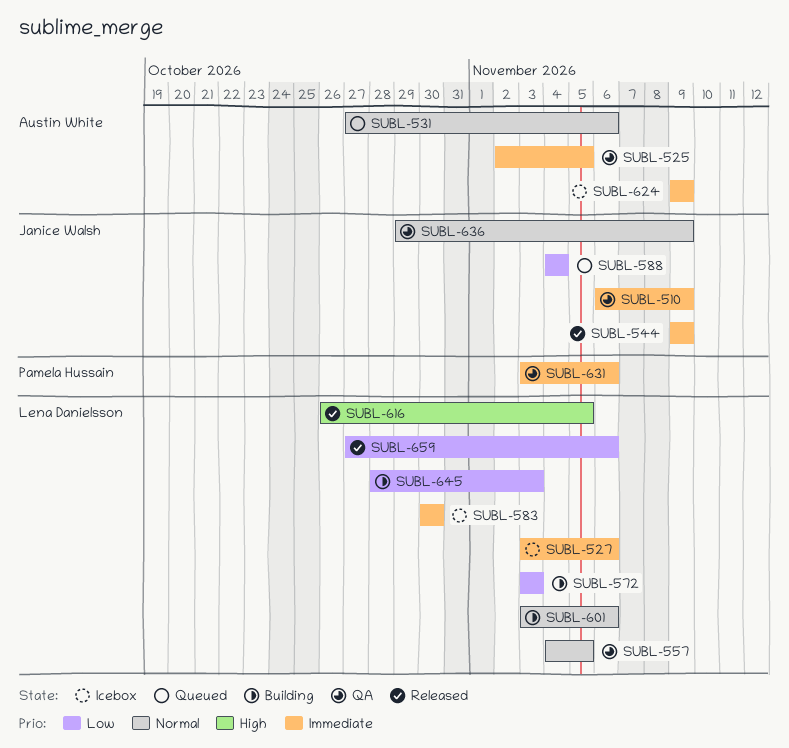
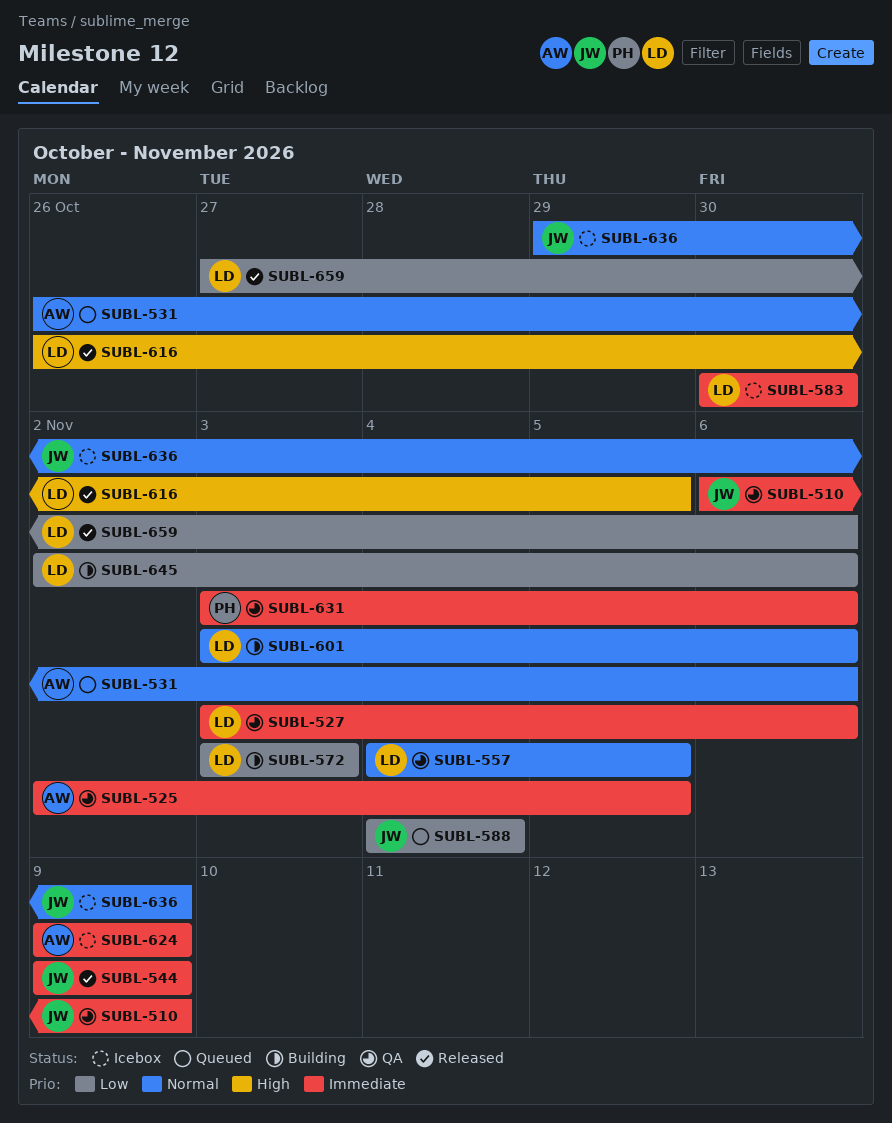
SUBL-527, status: Icebox -> QA
SUBL-531, start: Oct 27 -> Oct 26
SUBL-636, status: QA -> Icebox
SUBL-645, start: Oct 28 -> Nov 2
SUBL-645, due: Nov 3 -> Nov 6

